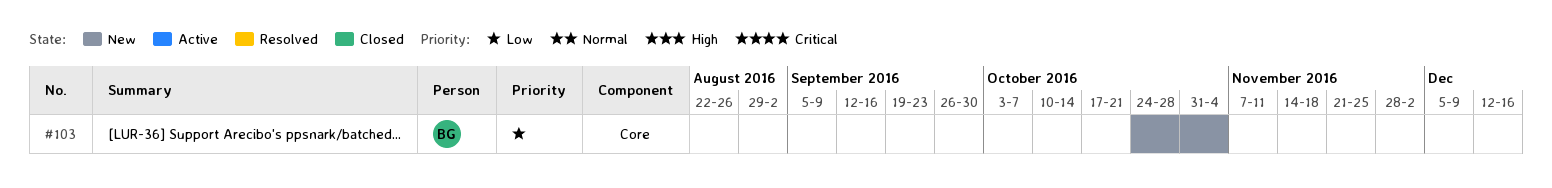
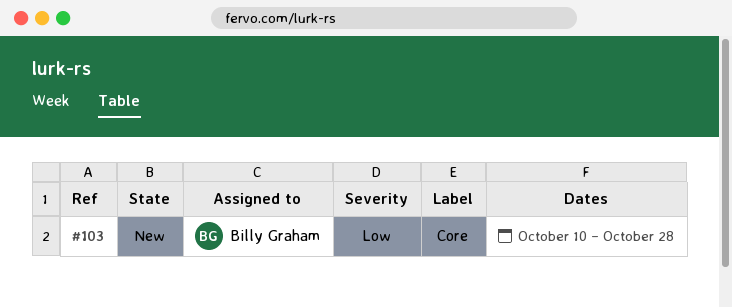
#103, start: Oct 24 -> Oct 10
#103, due: Nov 4 -> Oct 28

